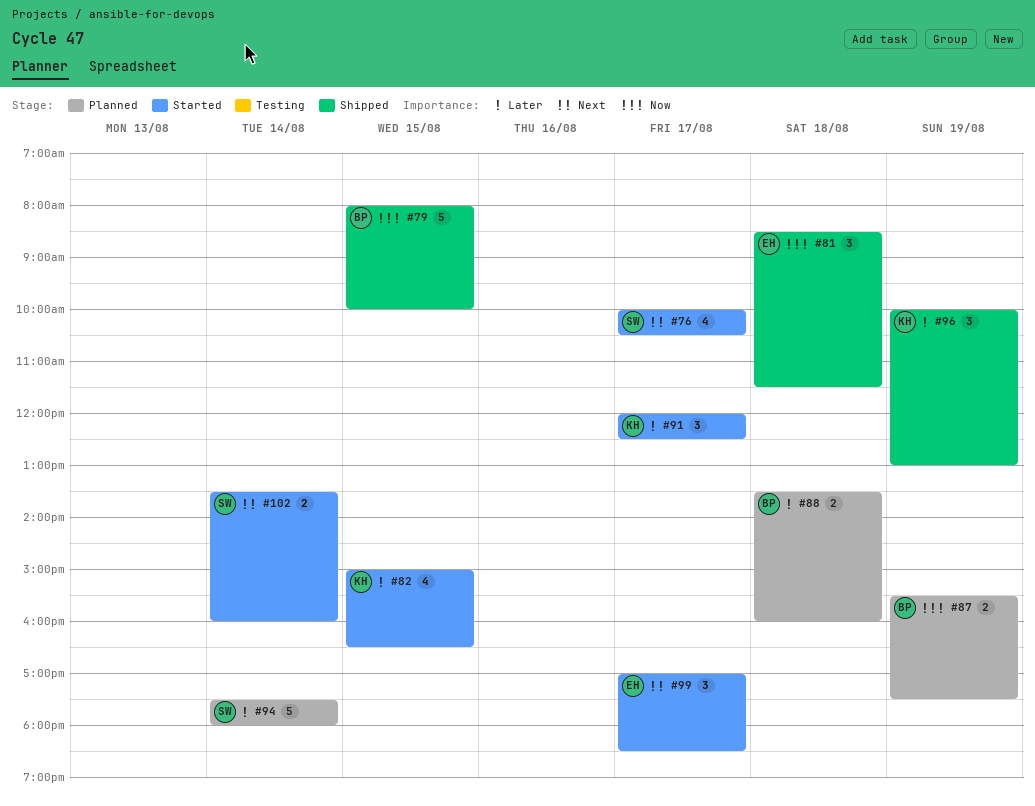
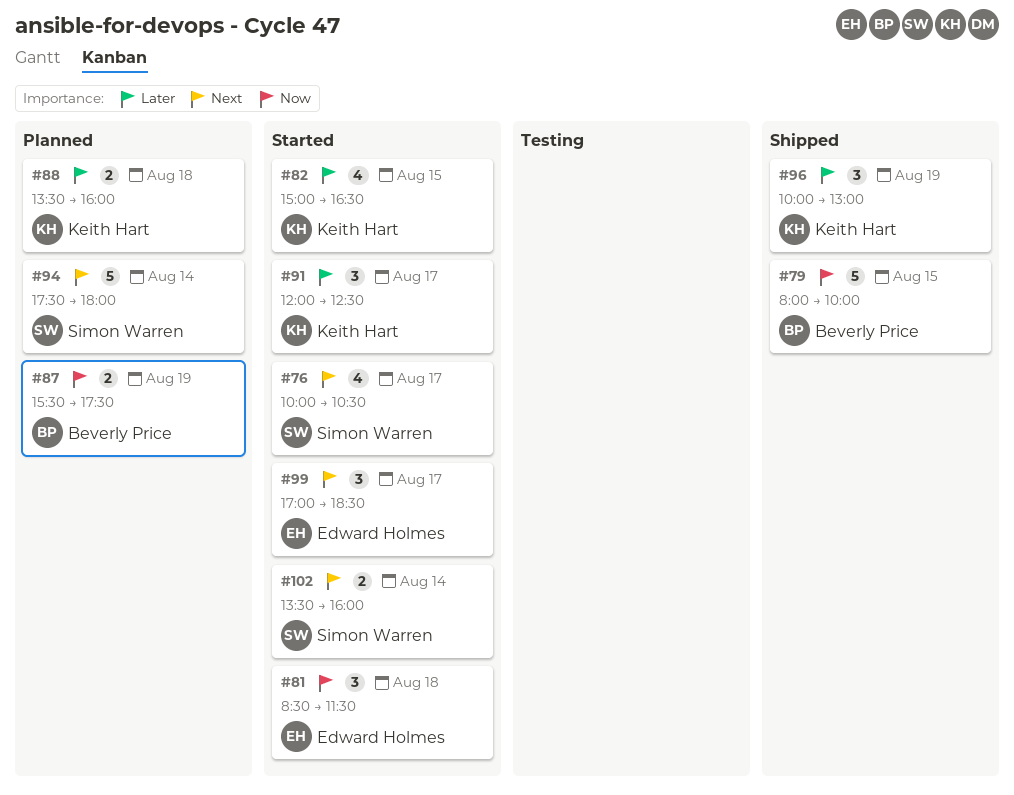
#81, status: Shipped -> Started
#88, owner: Beverly Price -> Keith Hart
#94, priority: Later -> Next

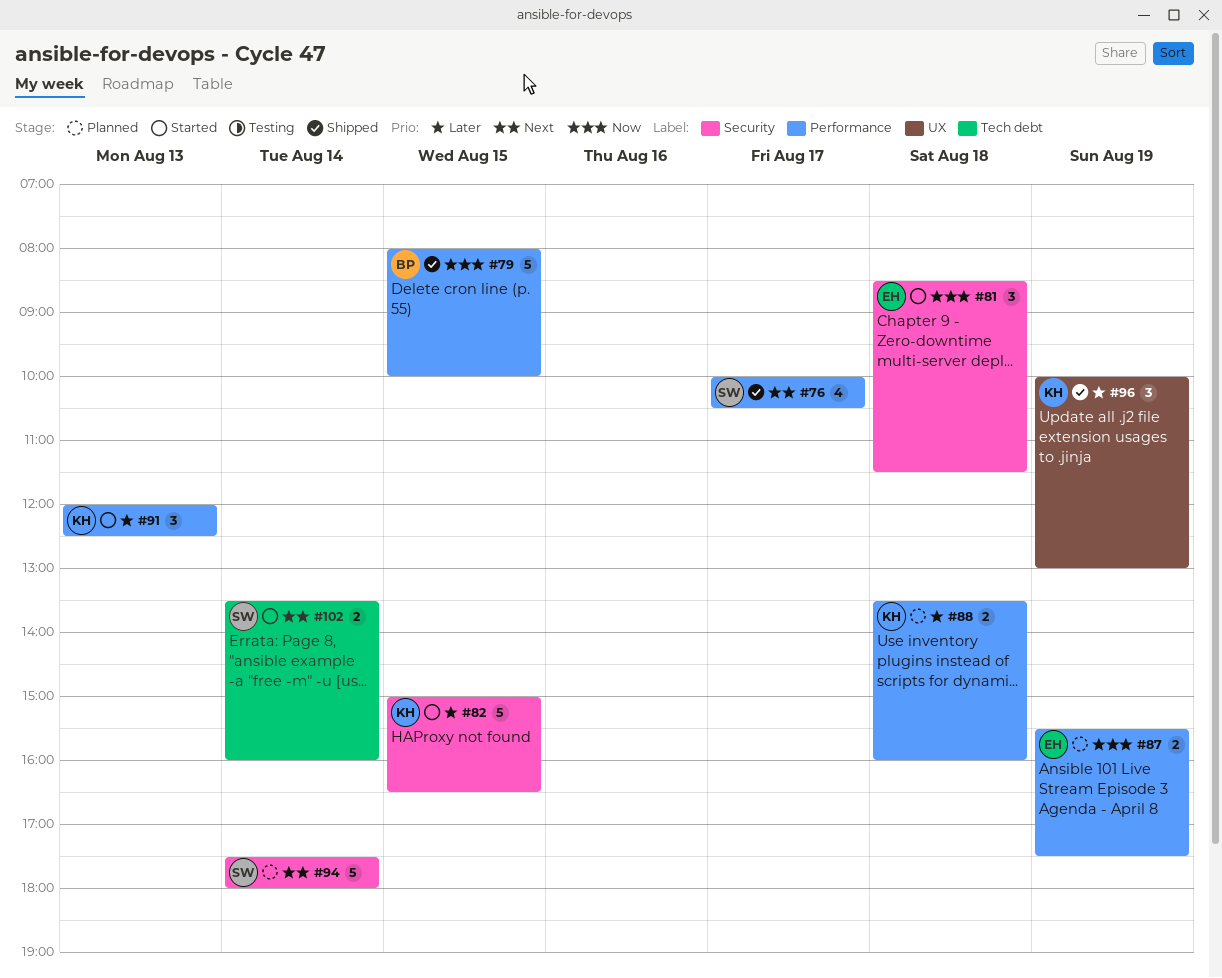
#76, status: Started -> Shipped
#82, estimate: 4 -> 5
#87, owner: Beverly Price -> Edward Holmes
#91, day: Aug 17 -> Aug 13
#99: present -> none

